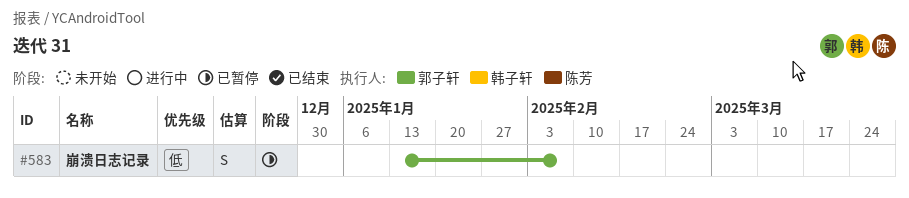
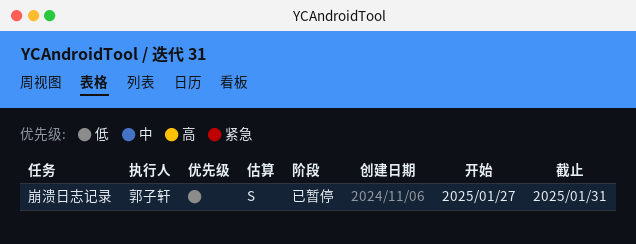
崩溃日志记录, start: Jan 13 -> Jan 27
崩溃日志记录, due: Feb 7 -> Jan 31

